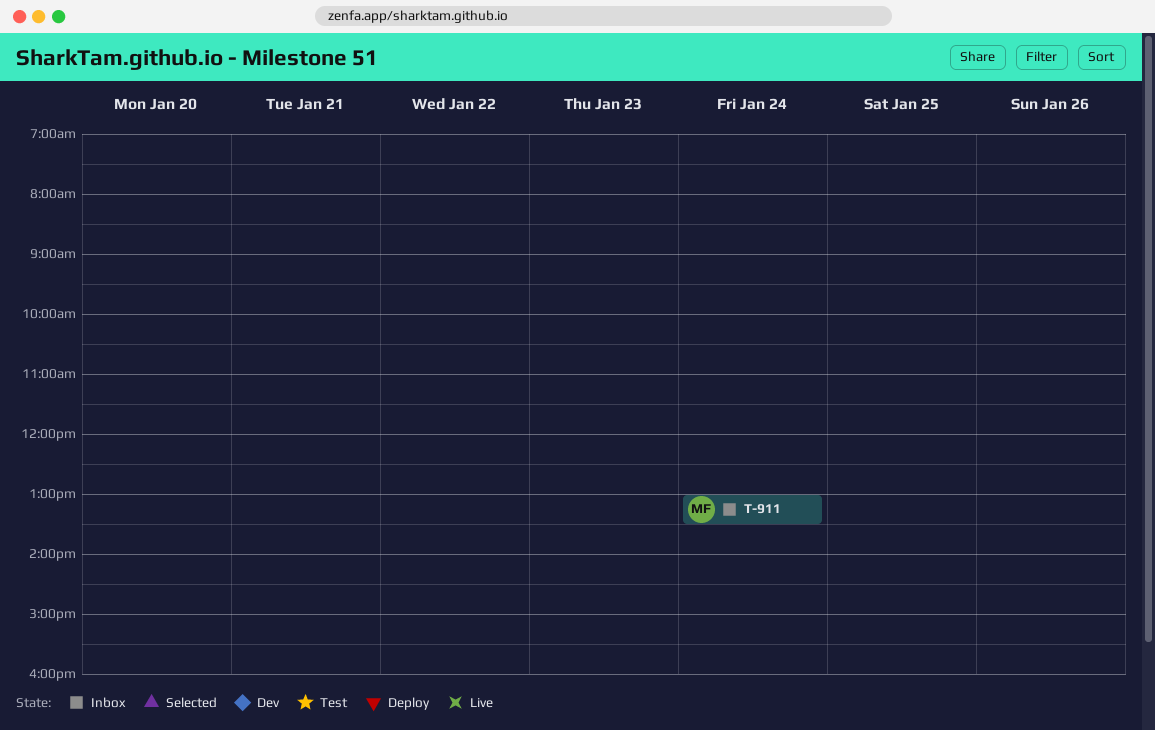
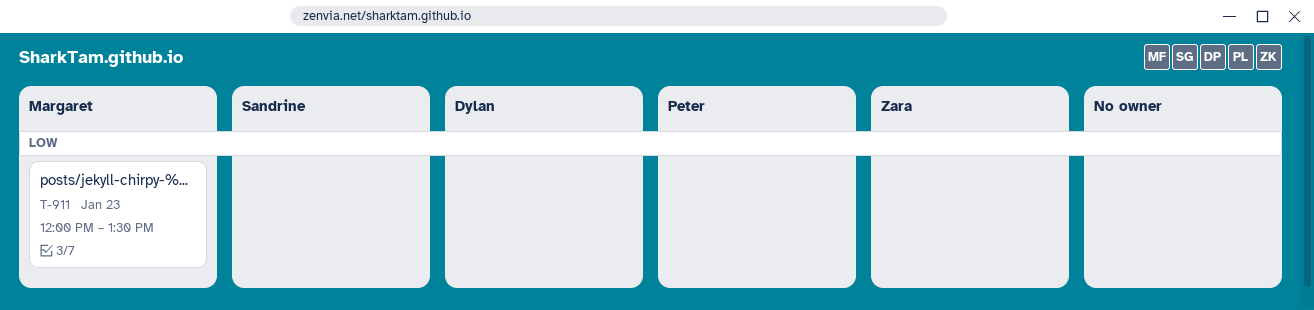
T-911, day: Jan 24 -> Jan 23
T-911, begins: 13:00 -> 12:00

